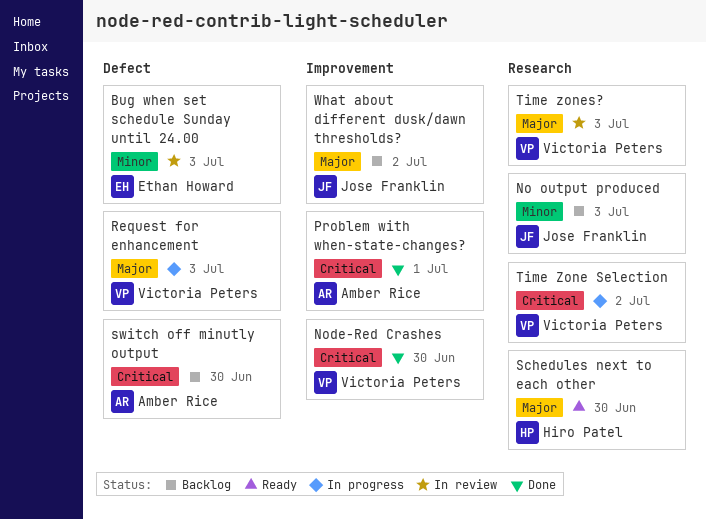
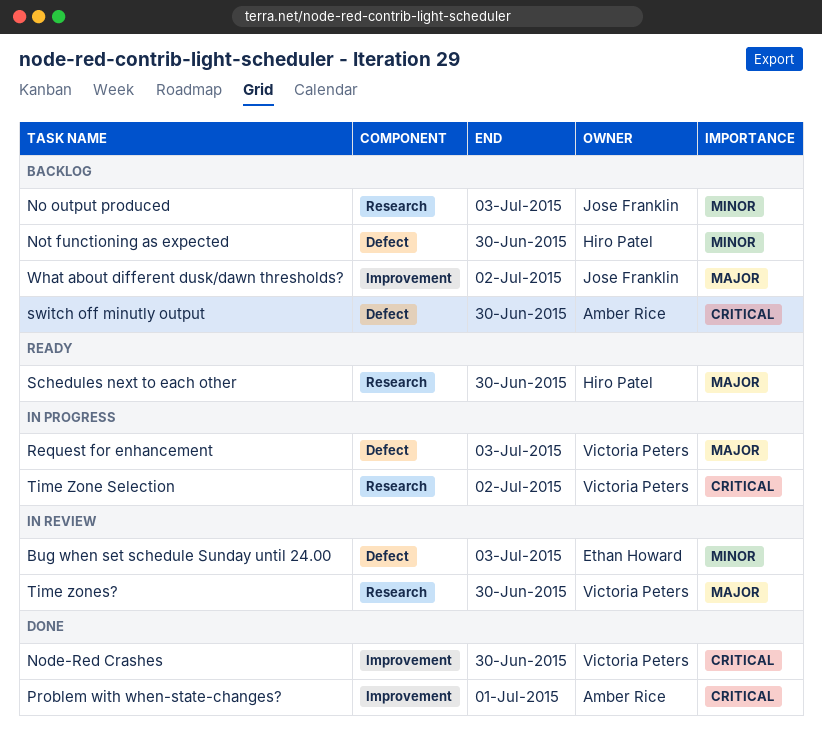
Not functioning as expected: none -> present
Time zones?, due: Jul 3 -> Jun 30

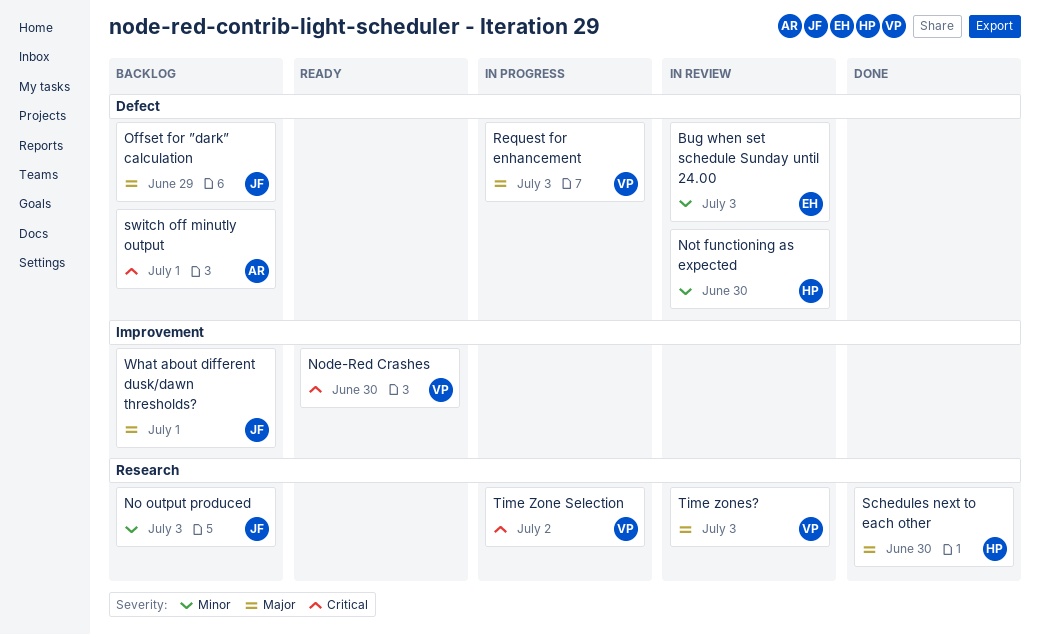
Node-Red Crashes, status: Done -> Ready
Not functioning as expected, status: Backlog -> In review
Offset for ”dark” calculation: none -> present
Problem with when-state-changes?: present -> none
Schedules next to each other, status: Ready -> Done
switch off minutly output, due: Jun 30 -> Jul 1
Time zones?, due: Jun 30 -> Jul 3
What about different dusk/dawn thresholds?, due: Jul 2 -> Jul 1

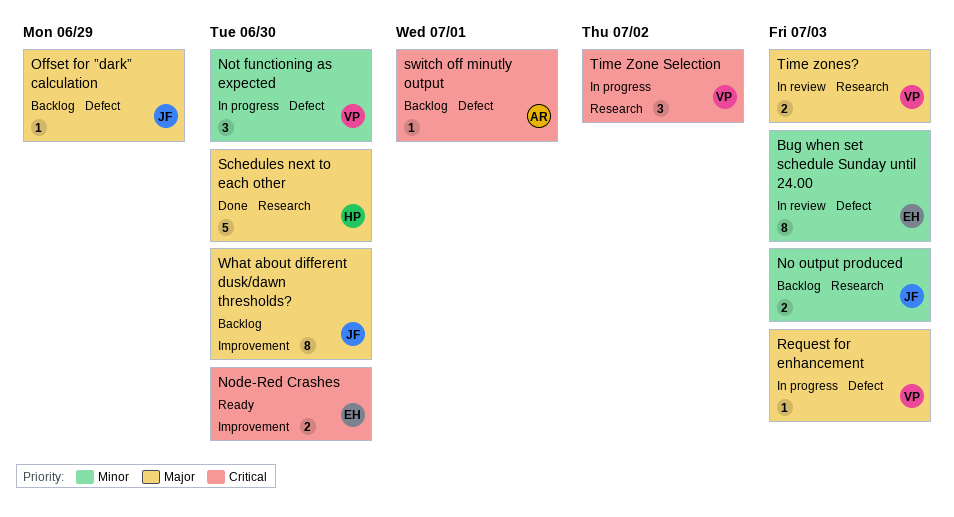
Node-Red Crashes, owner: VP -> EH
Not functioning as expected, status: In review -> In progress
Not functioning as expected, owner: HP -> VP
What about different dusk/dawn thresholds?, due: Jul 1 -> Jun 30

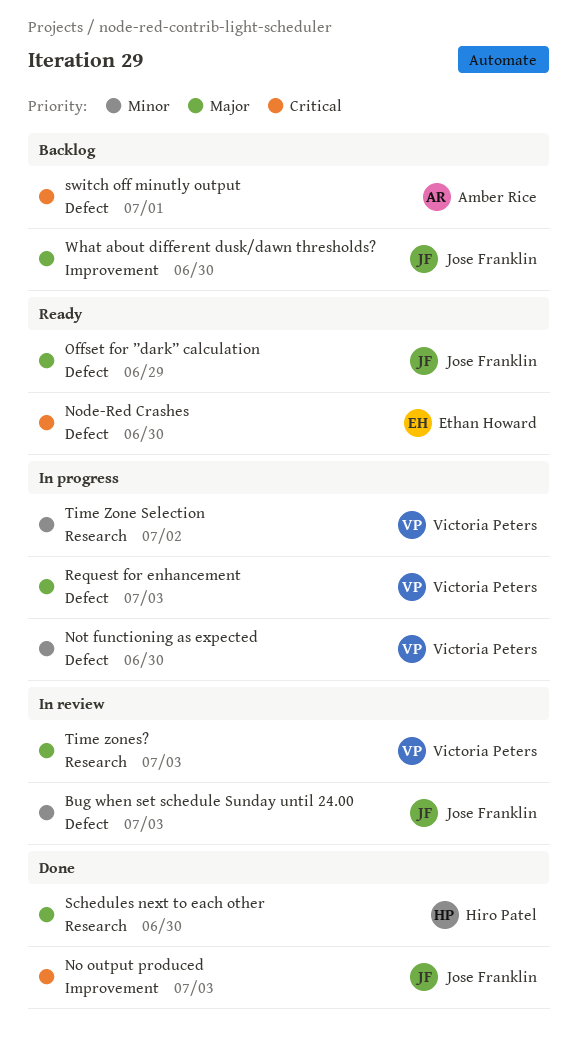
Bug when set schedule Sunday until 24.00, owner: Ethan Howard -> Jose Franklin
No output produced, status: Backlog -> Done
No output produced, priority: Minor -> Critical
No output produced, label: Research -> Improvement
Node-Red Crashes, label: Improvement -> Defect
Offset for ”dark” calculation, status: Backlog -> Ready
Time Zone Selection, priority: Critical -> Minor

